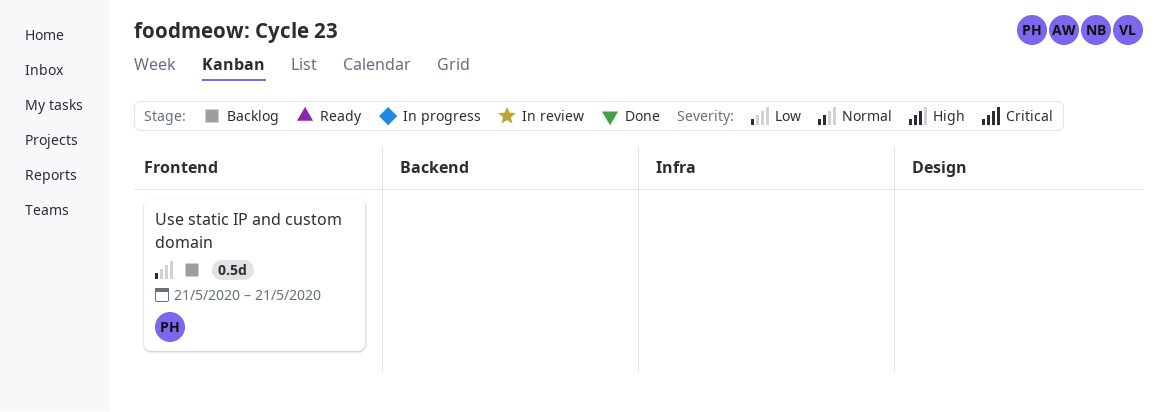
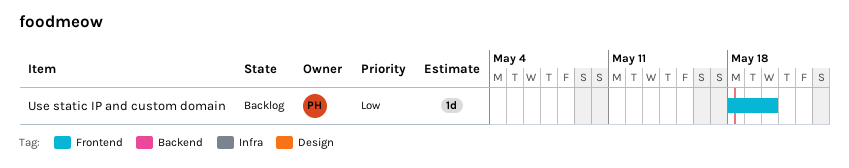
Use static IP and custom domain, estimate: 0.5d -> 1d
Use static IP and custom domain, start: May 21 -> May 18
Use static IP and custom domain, due: May 21 -> May 20

